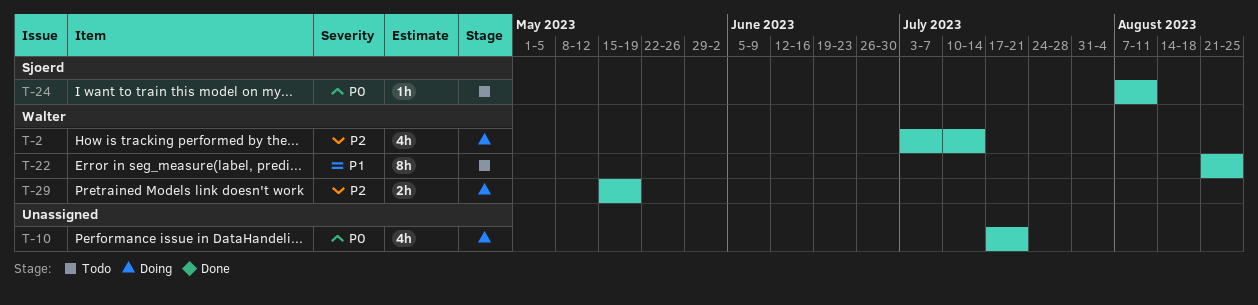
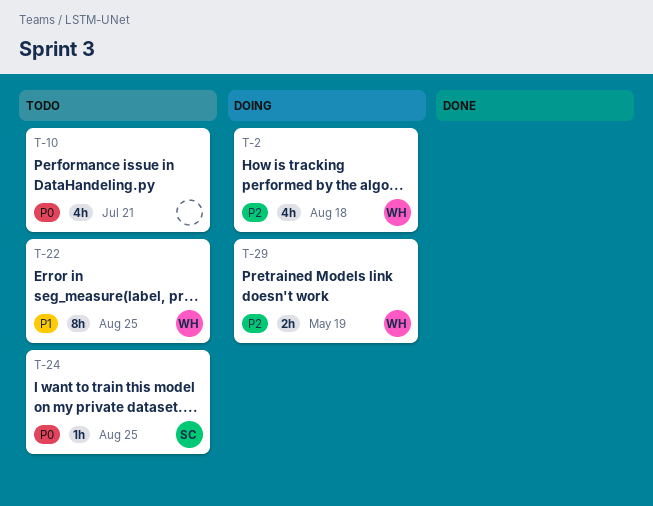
T-2, due: Jul 14 -> Aug 18
T-10, status: Doing -> Todo
T-24, due: Aug 11 -> Aug 25

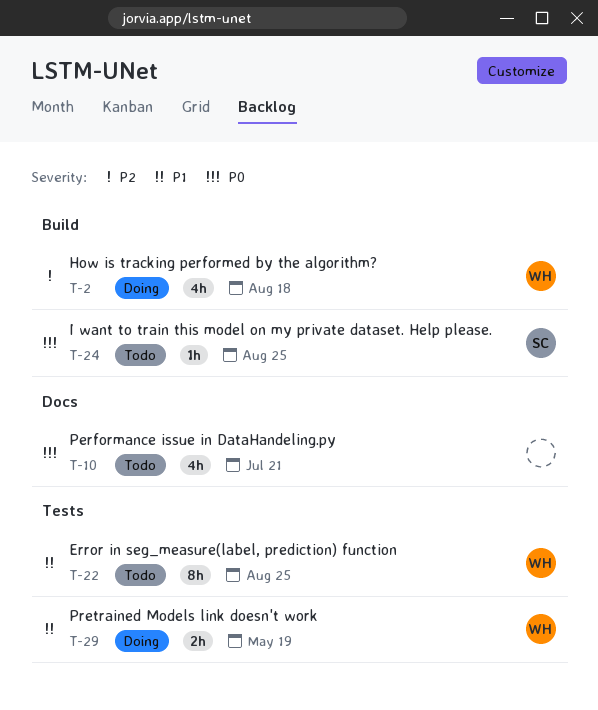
T-29, priority: P2 -> P1

